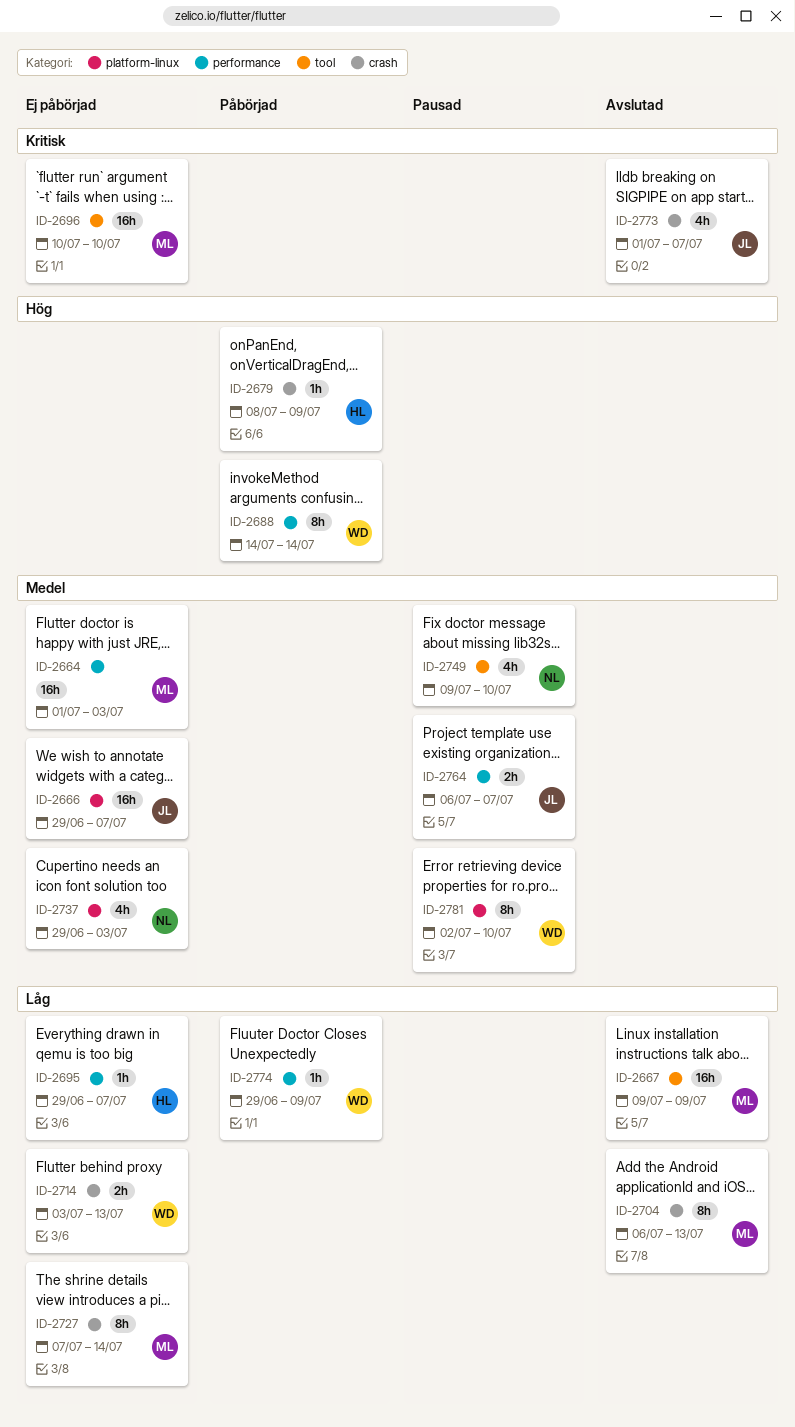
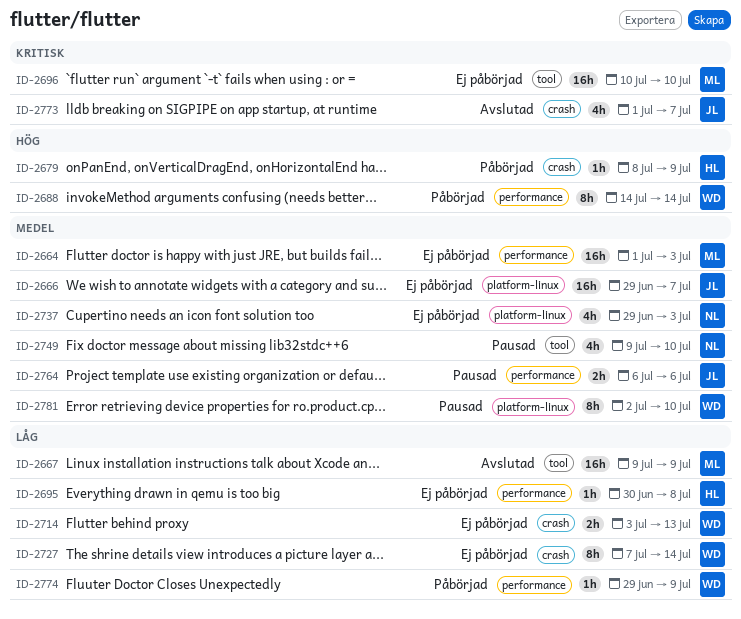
ID-2695, start: Jun 29 -> Jun 30
ID-2695, due: Jul 7 -> Jul 8
ID-2704: present -> none
ID-2727, owner: ML -> WD
ID-2764, due: Jul 7 -> Jul 6

